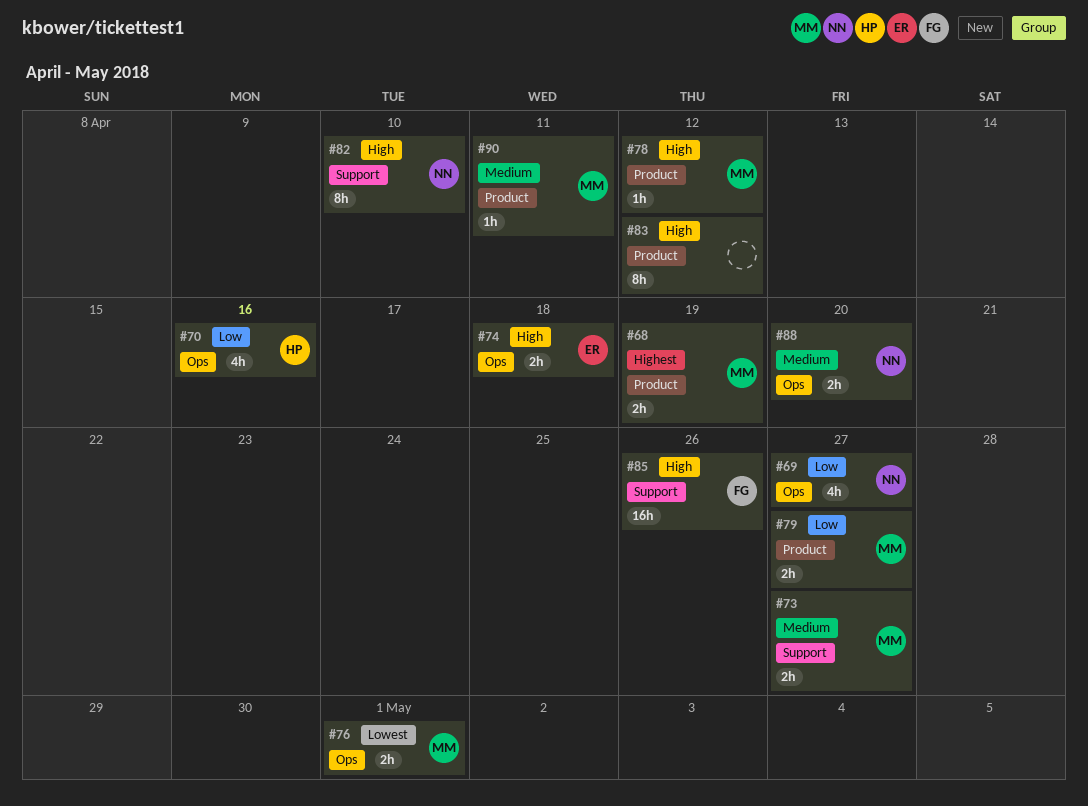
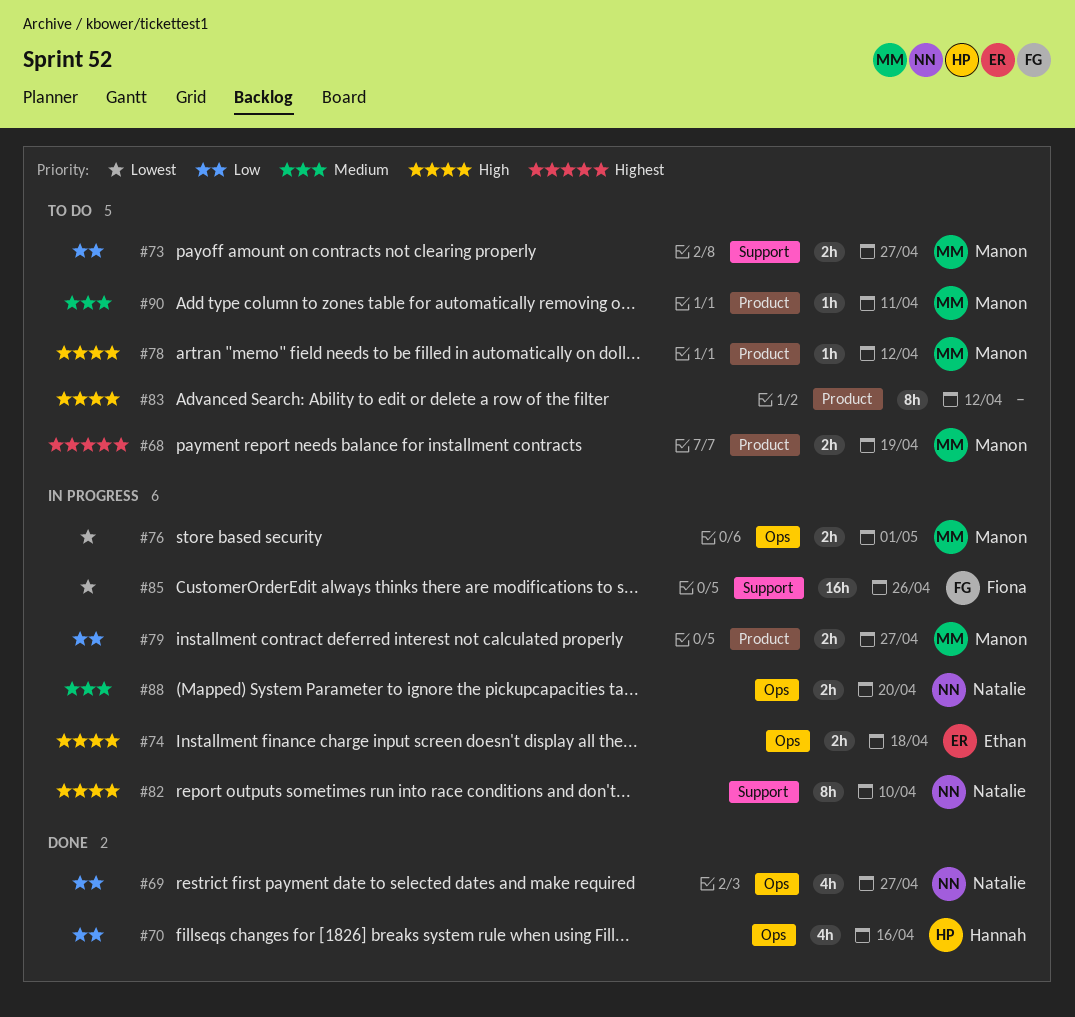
#73, priority: Medium -> Low
#85, priority: High -> Lowest

